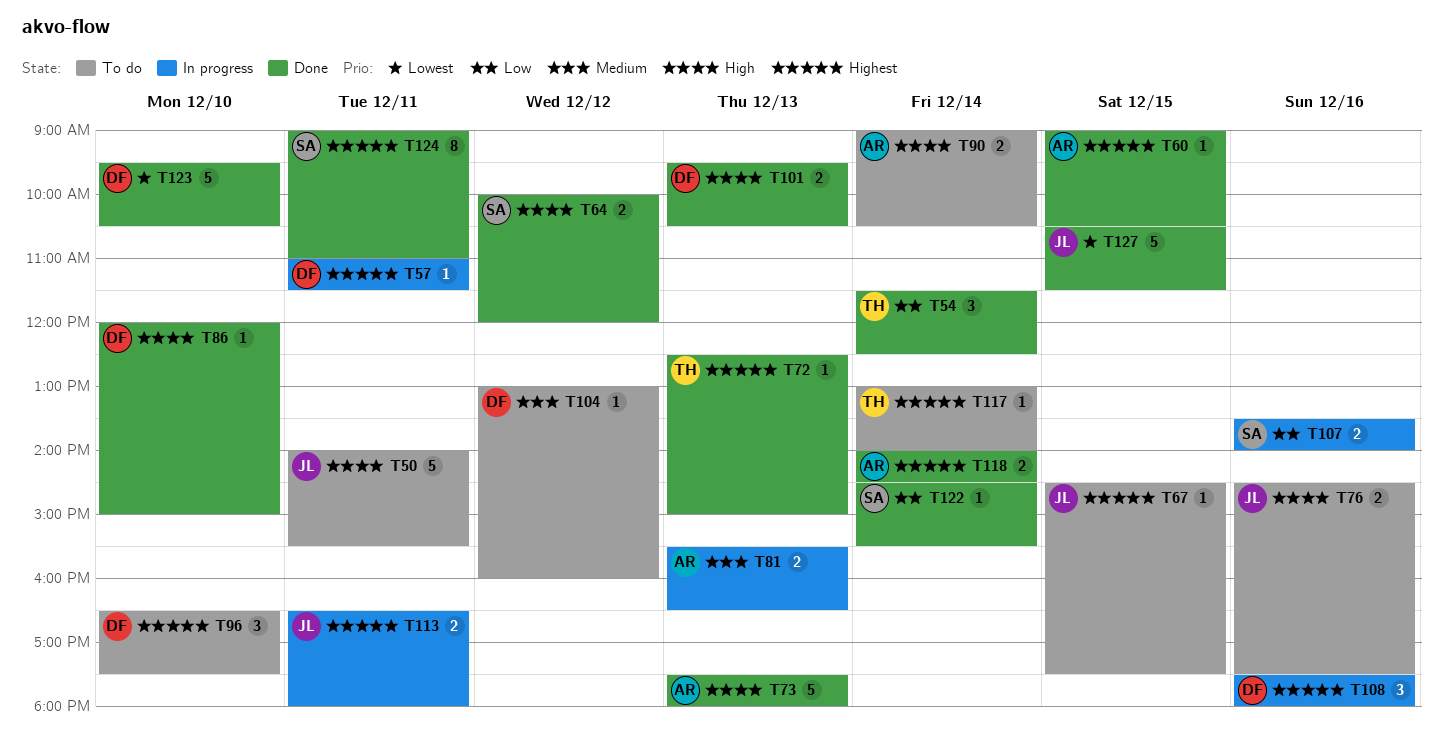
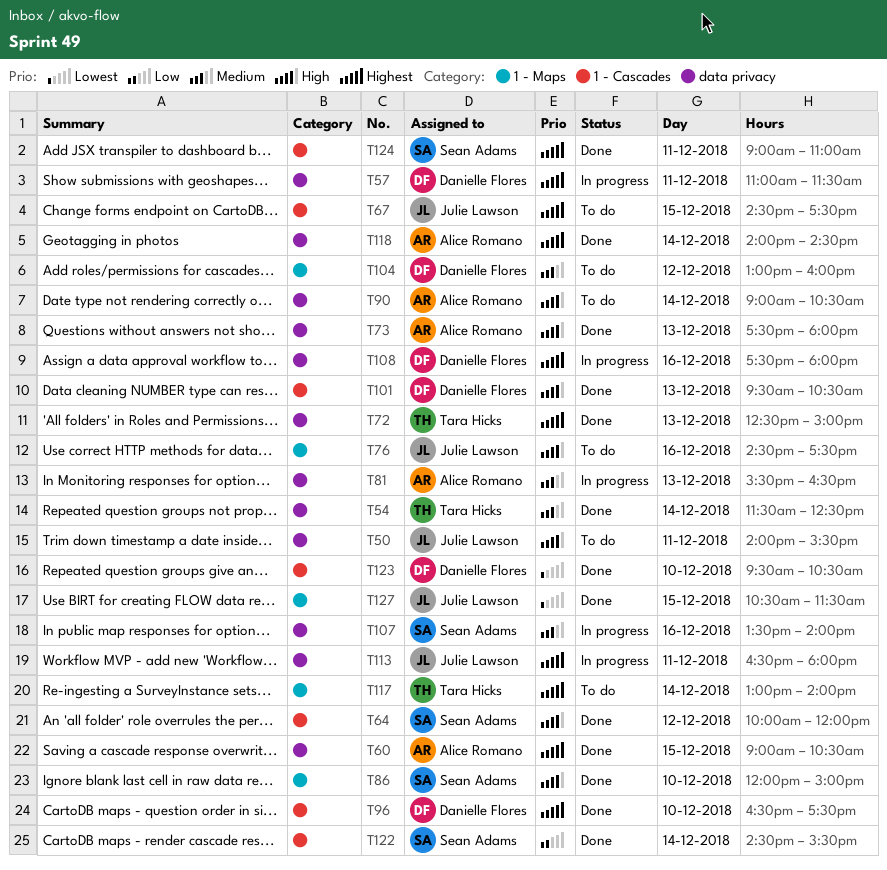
T54, priority: Low -> Medium
T86, owner: Danielle Flores -> Sean Adams
T96, status: To do -> Done
T107, priority: Low -> Medium

